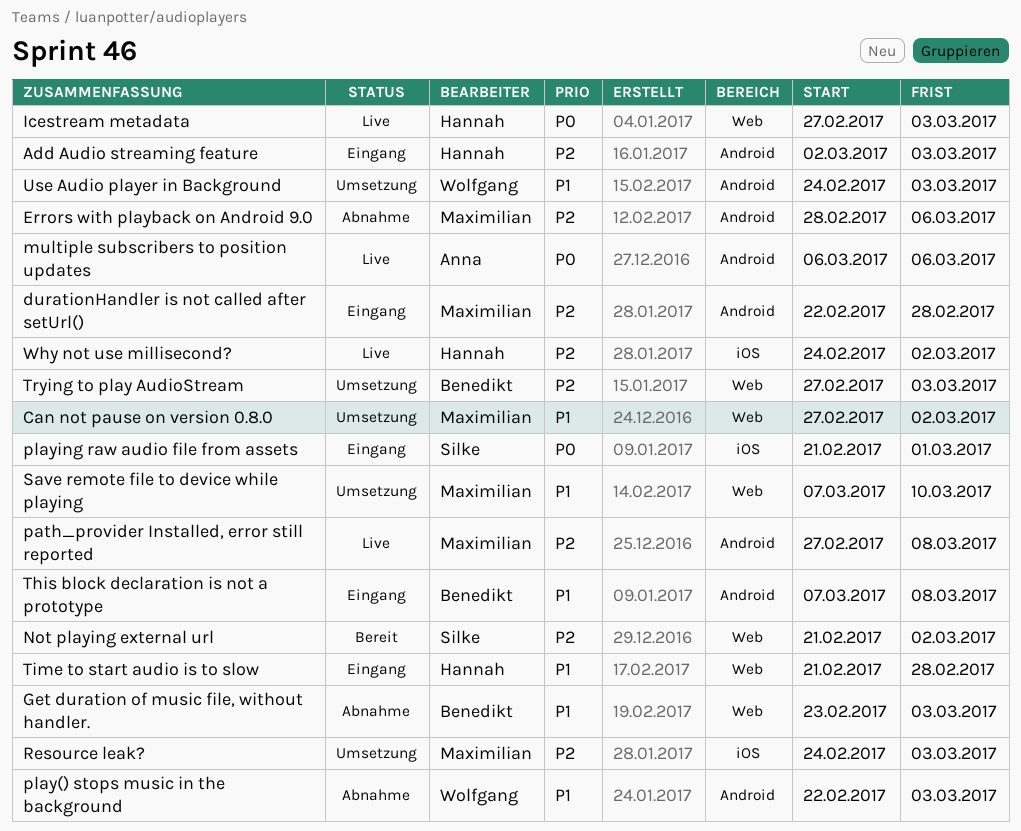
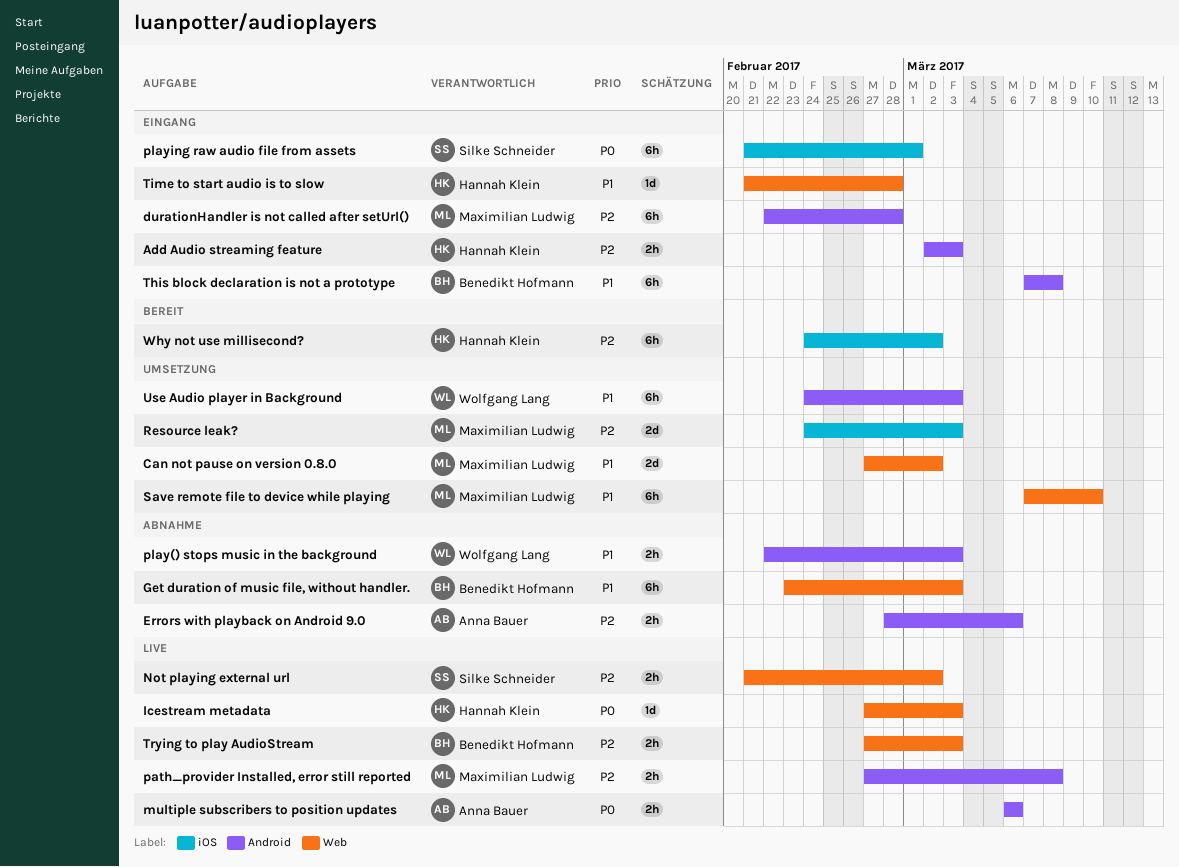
Errors with playback on Android 9.0, owner: Maximilian Ludwig -> Anna Bauer
Not playing external url, status: Bereit -> Live
Trying to play AudioStream, status: Umsetzung -> Live
Why not use millisecond?, status: Live -> Bereit

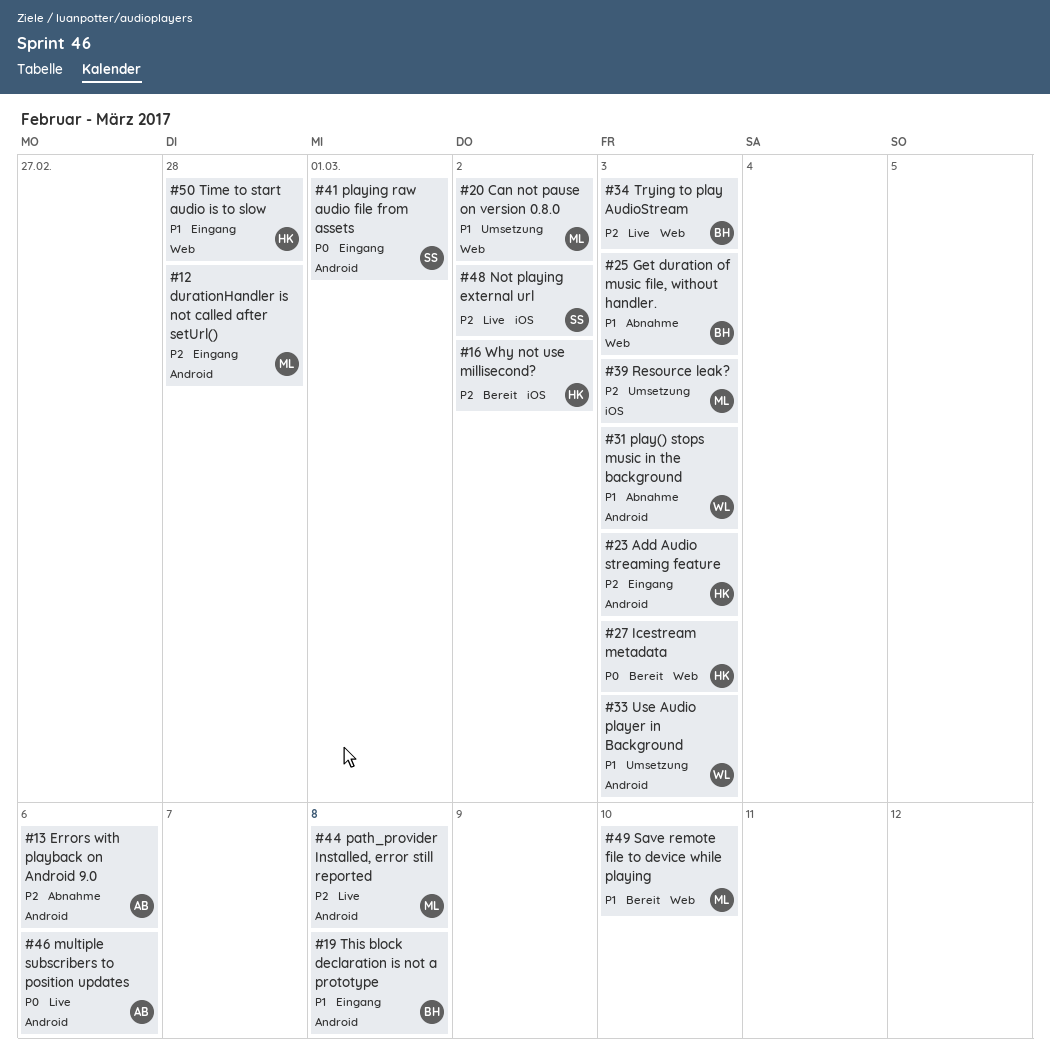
Icestream metadata, status: Live -> Bereit
Not playing external url, label: Web -> iOS
playing raw audio file from assets, label: iOS -> Android
Save remote file to device while playing, status: Umsetzung -> Bereit

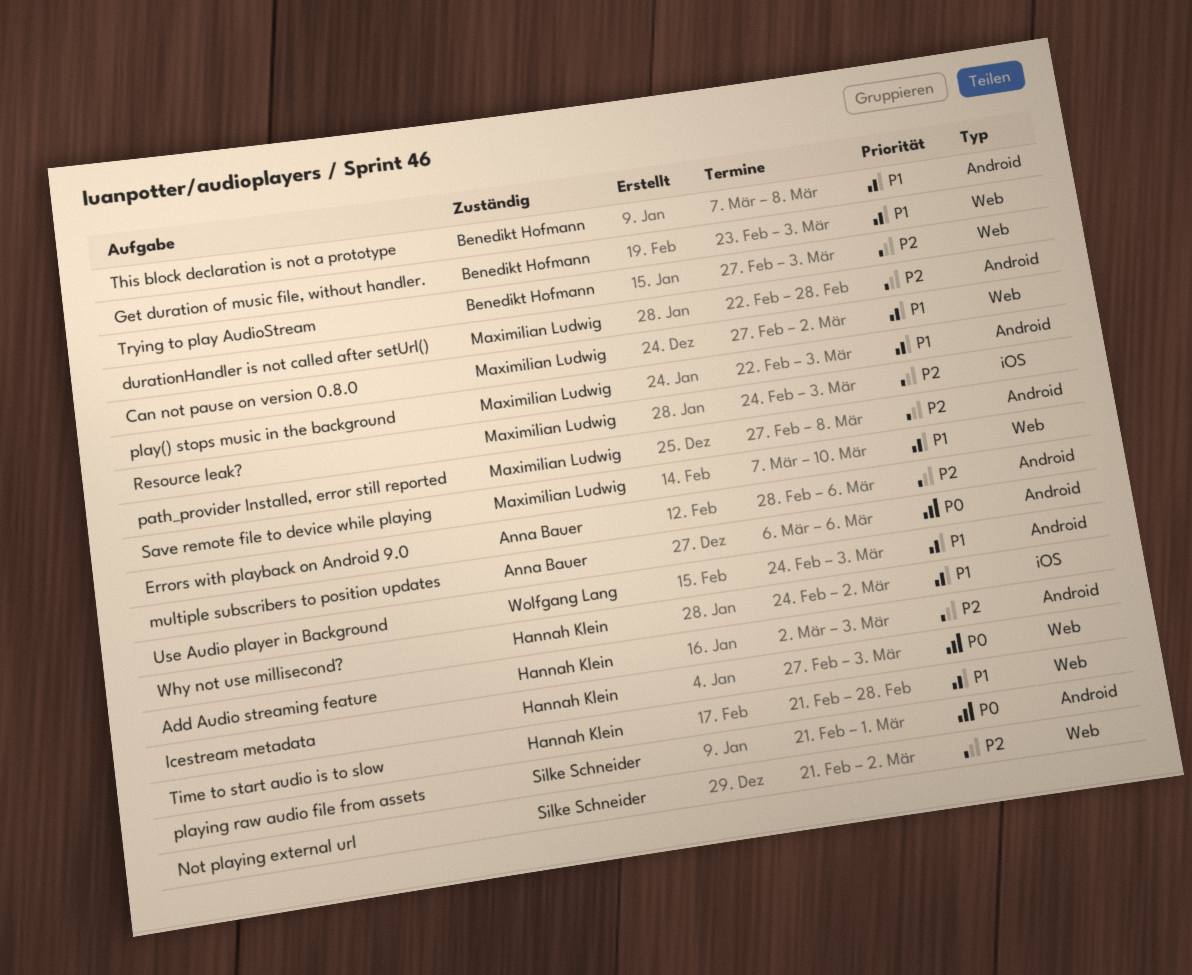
Not playing external url, label: iOS -> Web
play() stops music in the background, owner: Wolfgang Lang -> Maximilian Ludwig
Why not use millisecond?, priority: P2 -> P1

